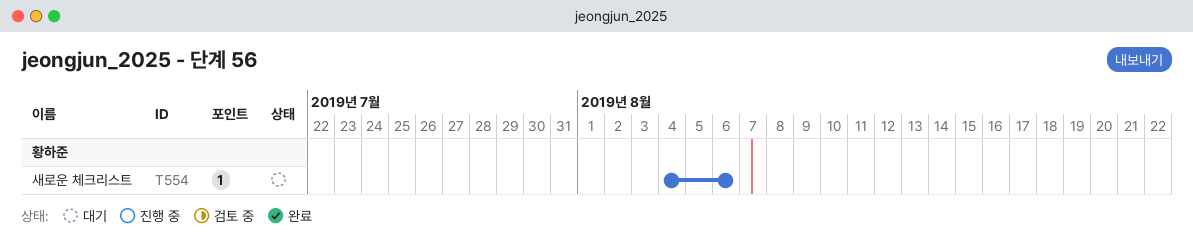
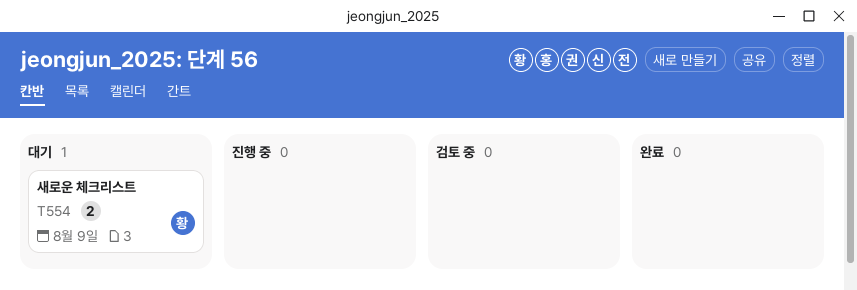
T554, estimate: 1 -> 2
T554, due: Aug 6 -> Aug 9

